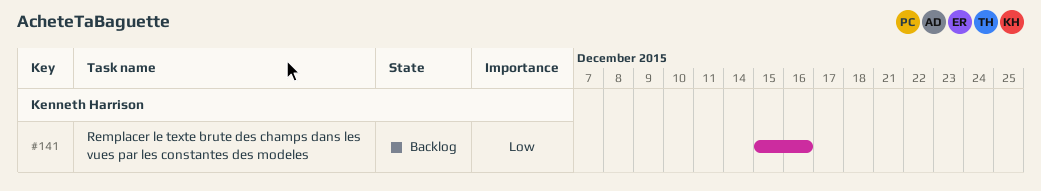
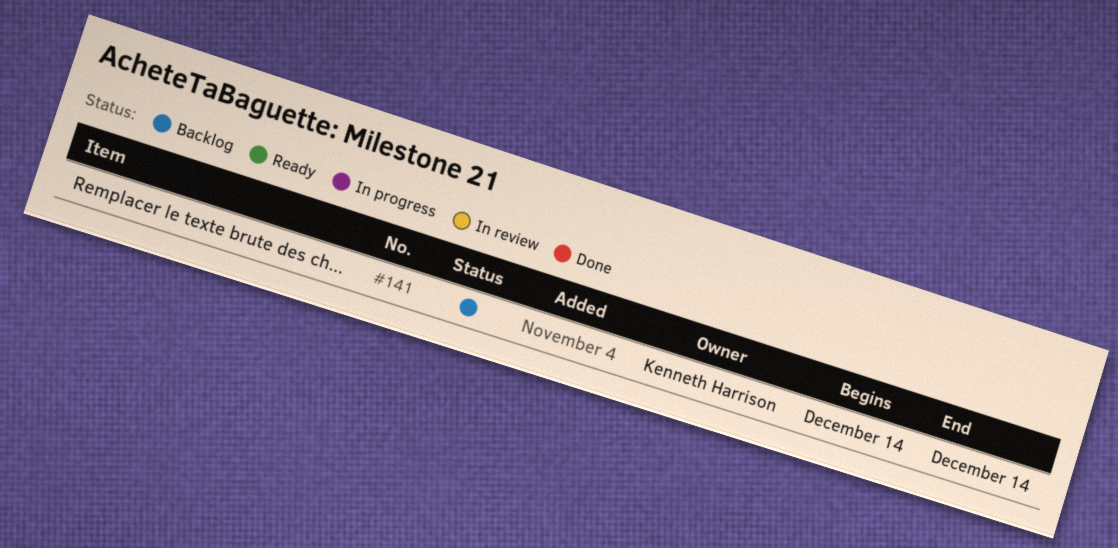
#141, start: Dec 15 -> Dec 14
#141, due: Dec 16 -> Dec 14

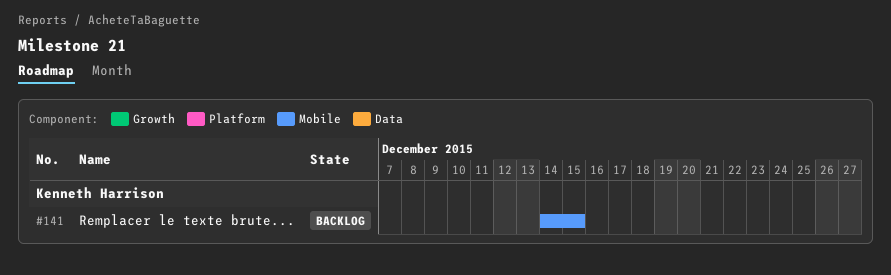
#141, due: Dec 14 -> Dec 15

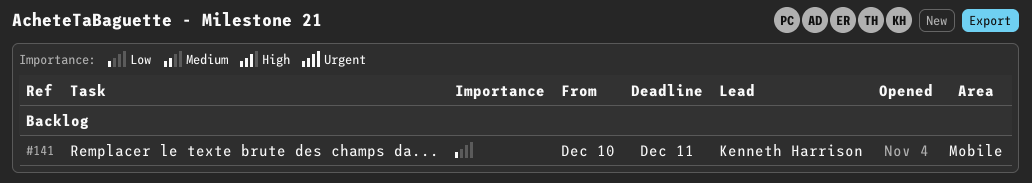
#141, start: Dec 14 -> Dec 10
#141, due: Dec 15 -> Dec 11

